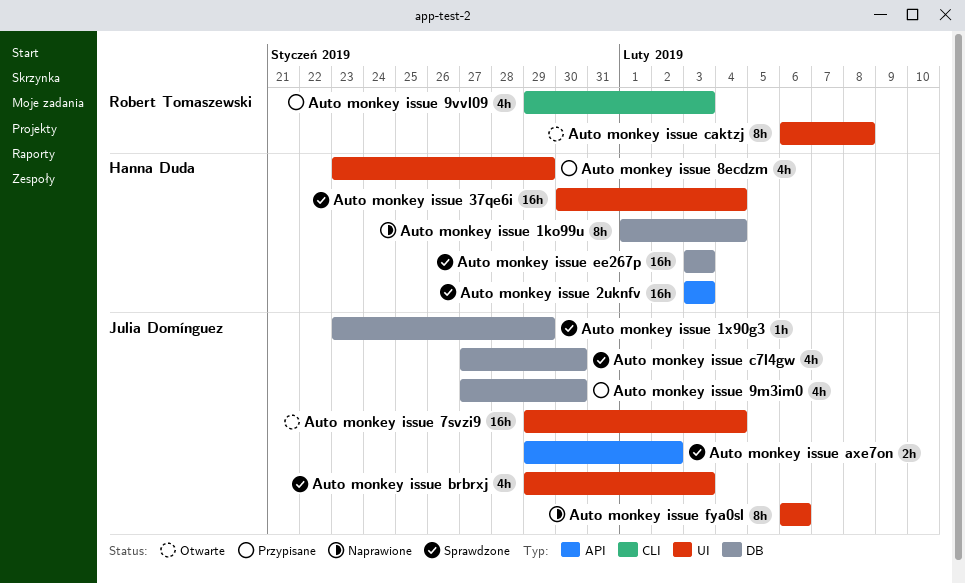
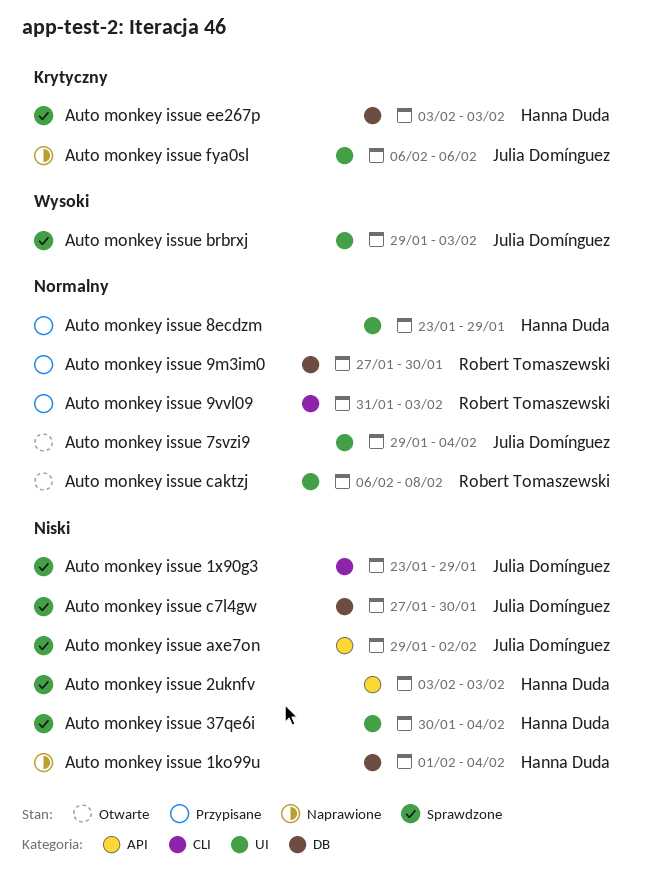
Auto monkey issue 1x90g3, label: DB -> CLI
Auto monkey issue 9m3im0, owner: Julia Domínguez -> Robert Tomaszewski
Auto monkey issue 9vvl09, start: Jan 29 -> Jan 31

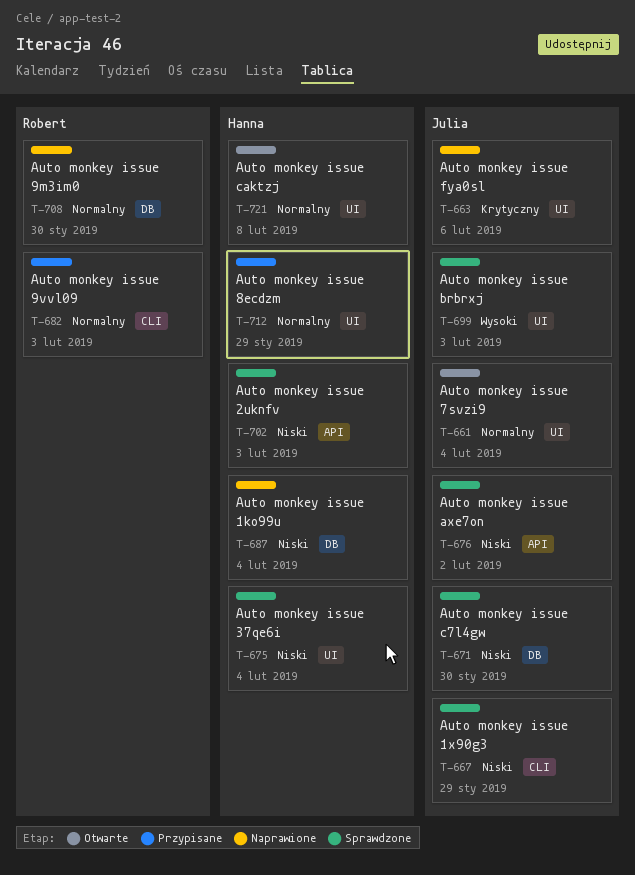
Auto monkey issue 9m3im0, status: Przypisane -> Naprawione
Auto monkey issue caktzj, owner: Robert Tomaszewski -> Hanna Duda
Auto monkey issue ee267p: present -> none

